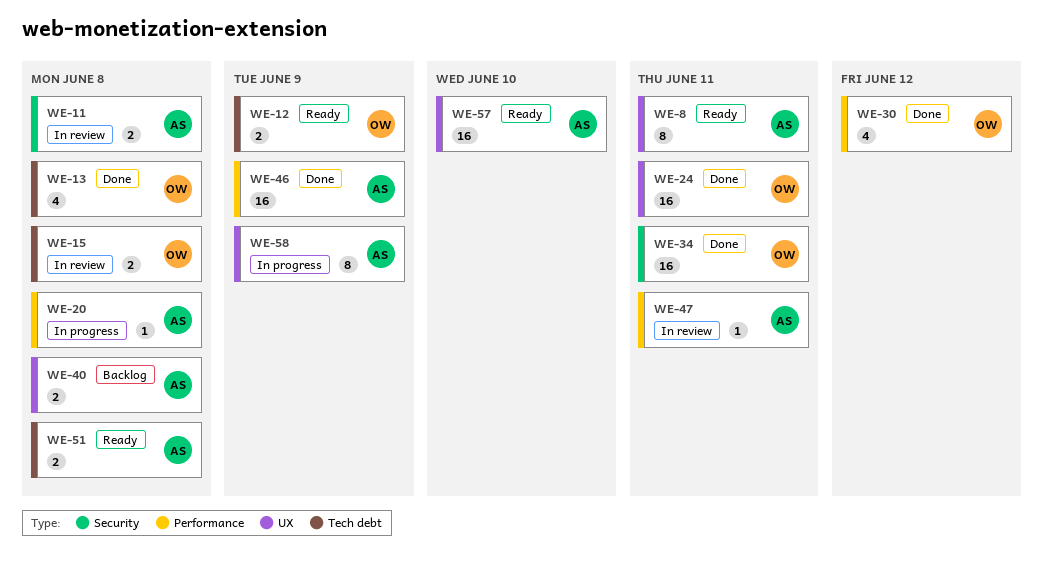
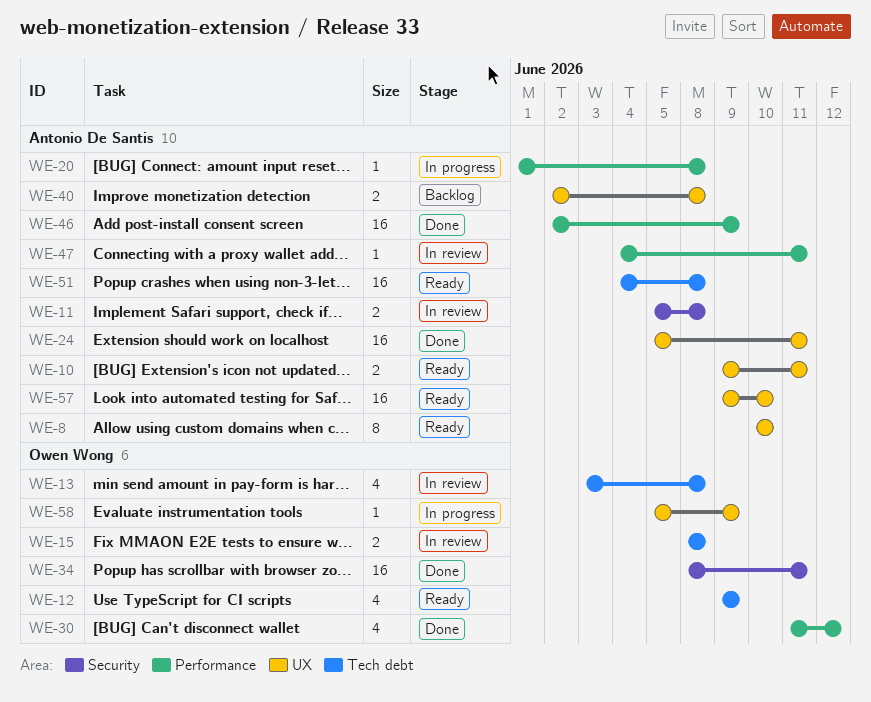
WE-8, due: Jun 11 -> Jun 10
WE-10: none -> present
WE-12, estimate: 2 -> 4
WE-13, status: Done -> In review
WE-24, owner: Owen Wong -> Antonio De Santis
WE-51, estimate: 2 -> 16
WE-58, owner: Antonio De Santis -> Owen Wong
WE-58, estimate: 8 -> 1

